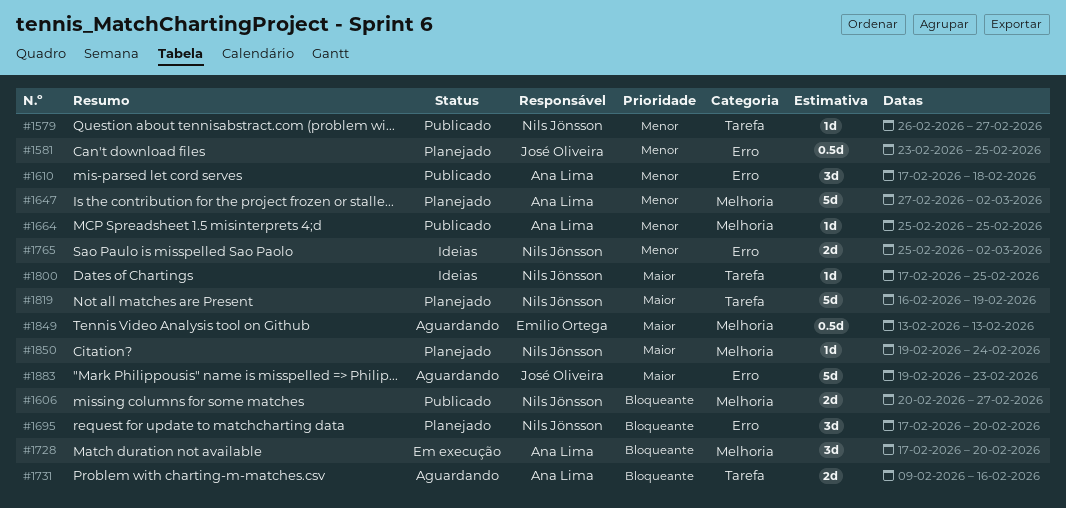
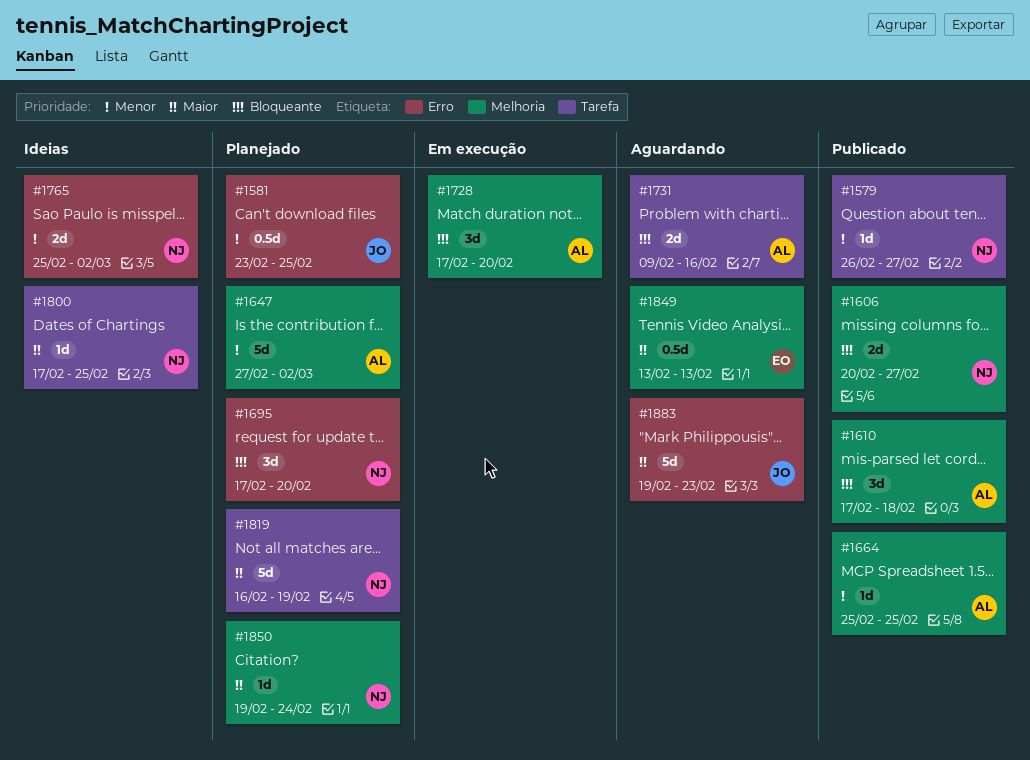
#1610, priority: Menor -> Bloqueante
#1610, label: Erro -> Melhoria

